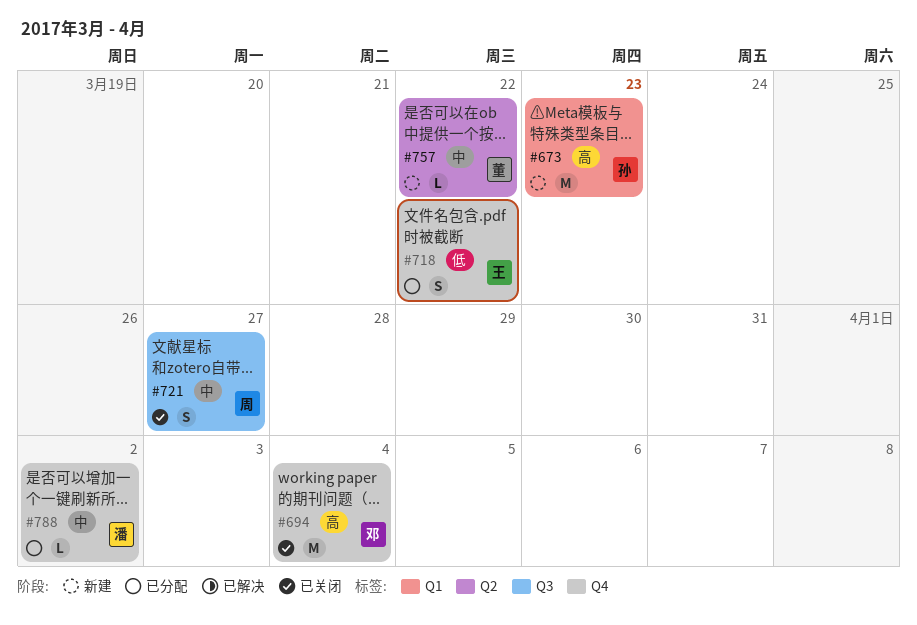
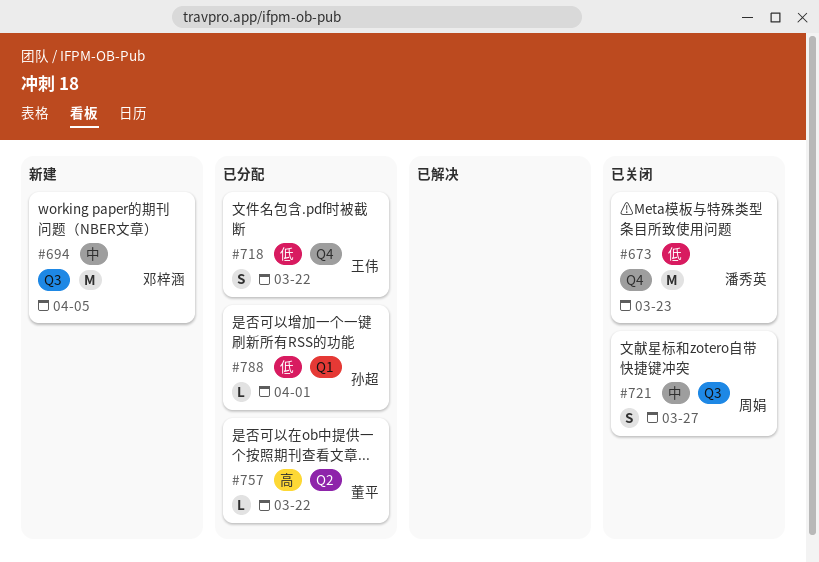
#673, status: 新建 -> 已关闭
#673, owner: 孙超 -> 潘秀英
#673, priority: 高 -> 低
#673, label: Q1 -> Q4
#694, status: 已关闭 -> 新建
#694, priority: 高 -> 中
#694, label: Q4 -> Q3
#694, due: Apr 4 -> Apr 5
#757, status: 新建 -> 已分配
#757, priority: 中 -> 高
#788, owner: 潘秀英 -> 孙超
#788, priority: 中 -> 低
#788, label: Q4 -> Q1
#788, due: Apr 2 -> Apr 1

